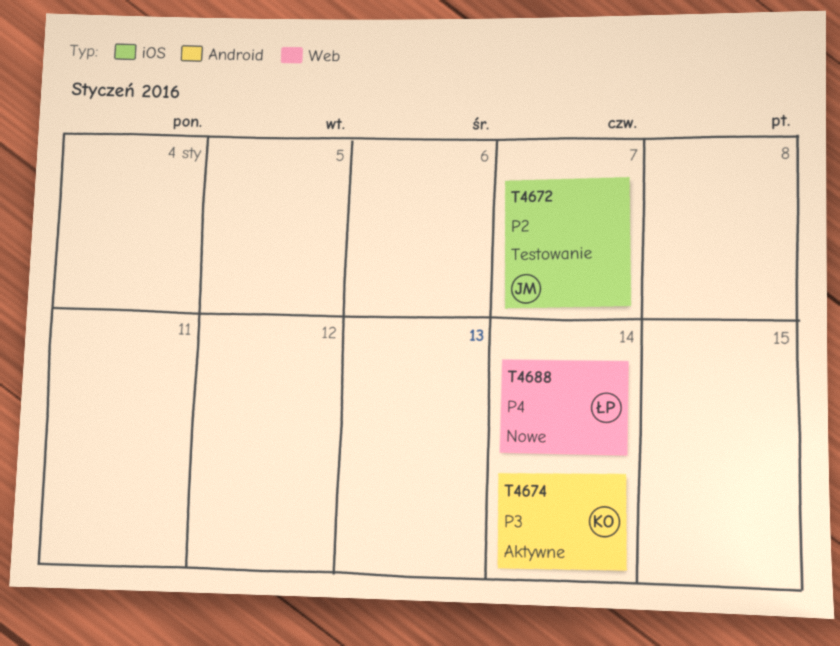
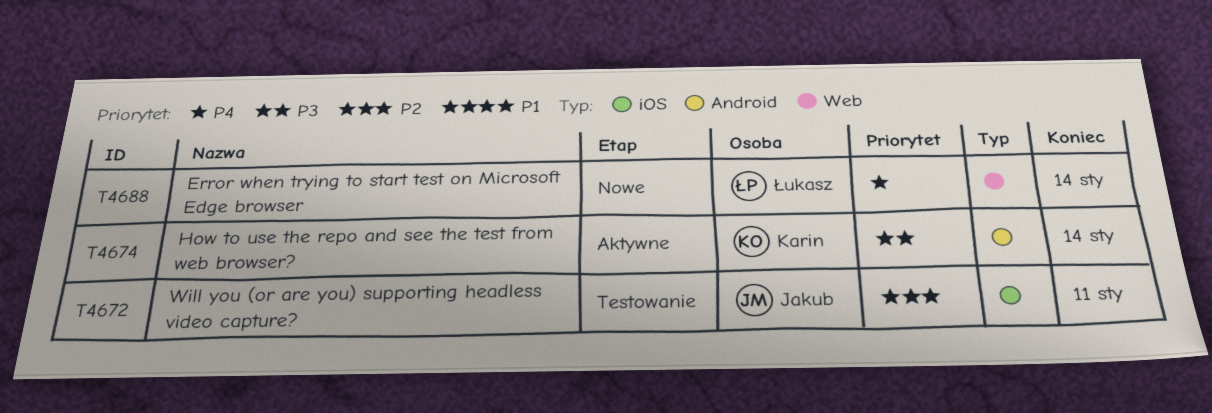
T4672, due: Jan 7 -> Jan 11

